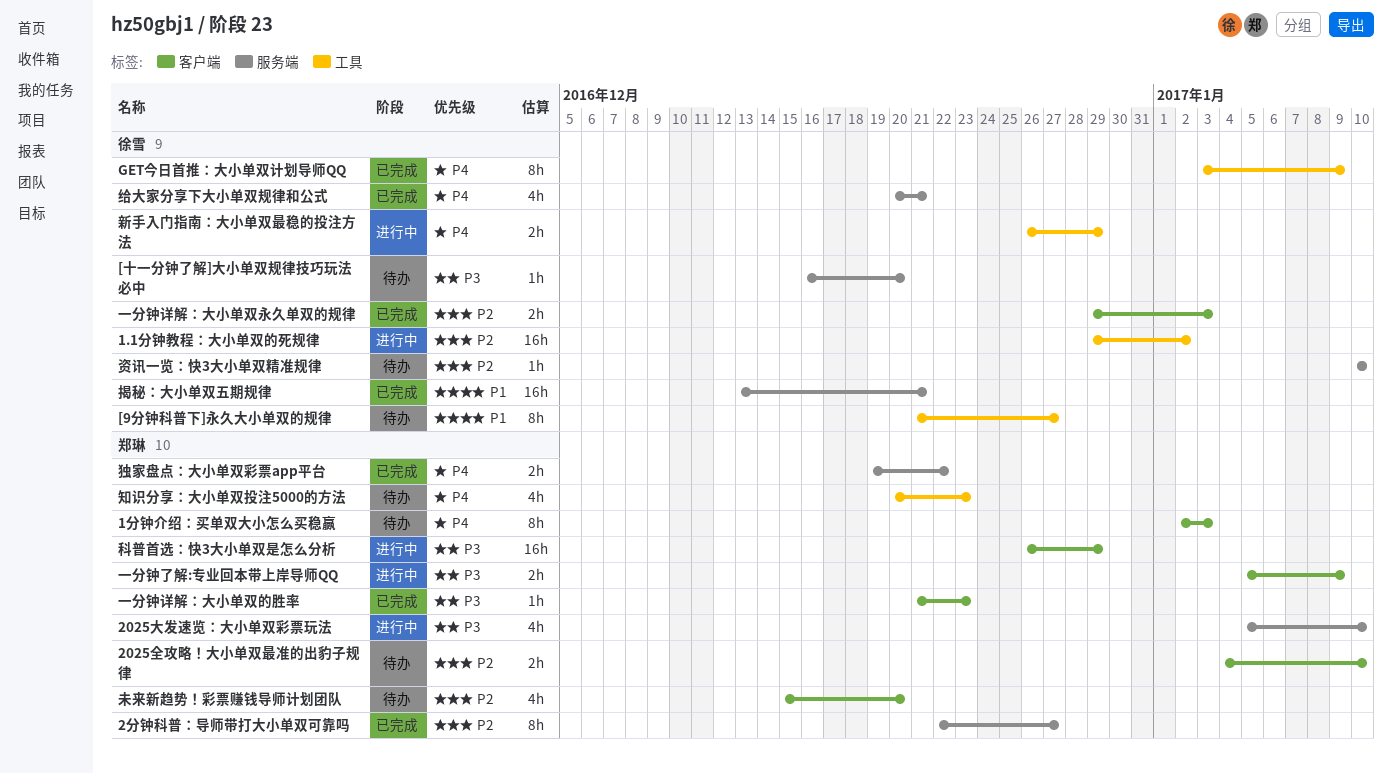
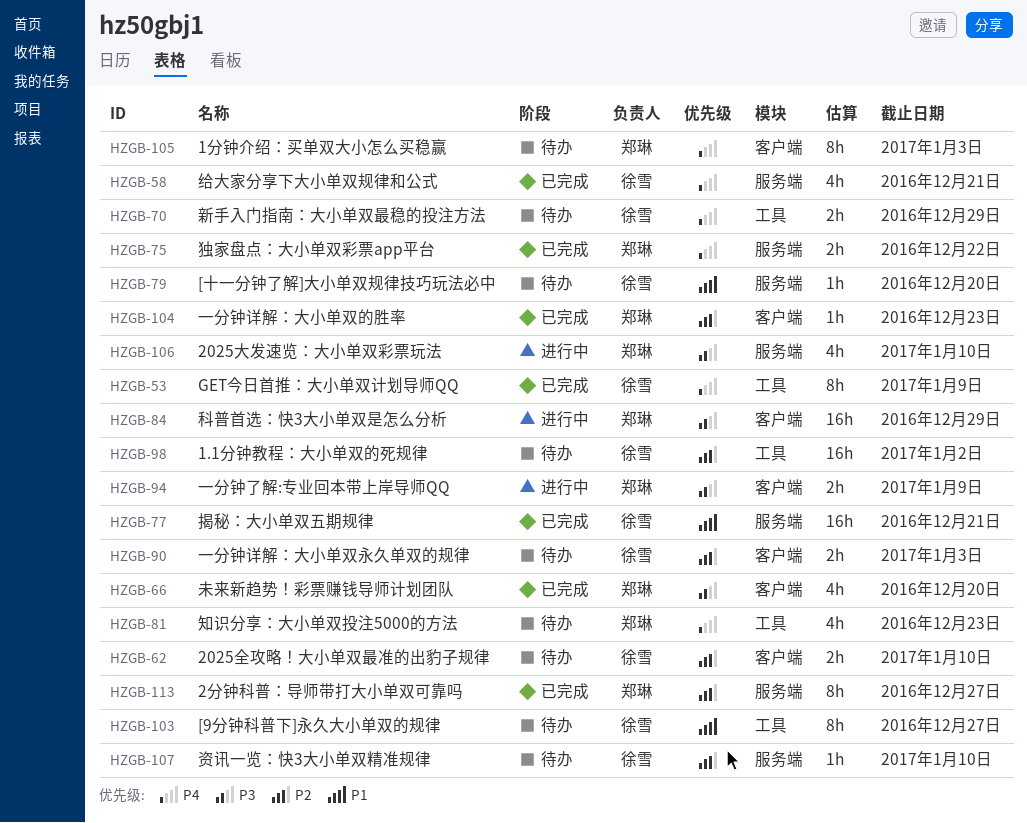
1.1分钟教程：大小单双的死规律, status: 进行中 -> 待办
2025全攻略！大小单双最准的出豹子规律, owner: 郑琳 -> 徐雪
[十一分钟了解]大小单双规律技巧玩法必中, priority: P3 -> P1
一分钟详解：大小单双永久单双的规律, status: 已完成 -> 待办
一分钟详解：大小单双的胜率, priority: P3 -> P2
新手入门指南：大小单双最稳的投注方法, status: 进行中 -> 待办
未来新趋势！彩票赚钱导师计划团队, status: 待办 -> 已完成
未来新趋势！彩票赚钱导师计划团队, priority: P2 -> P3

